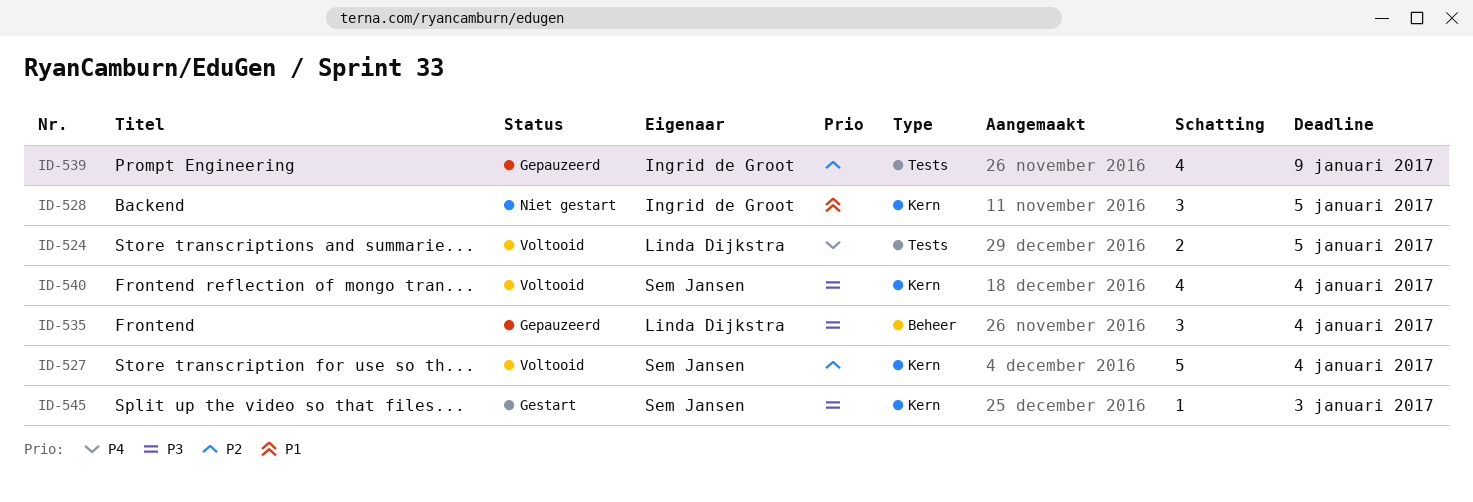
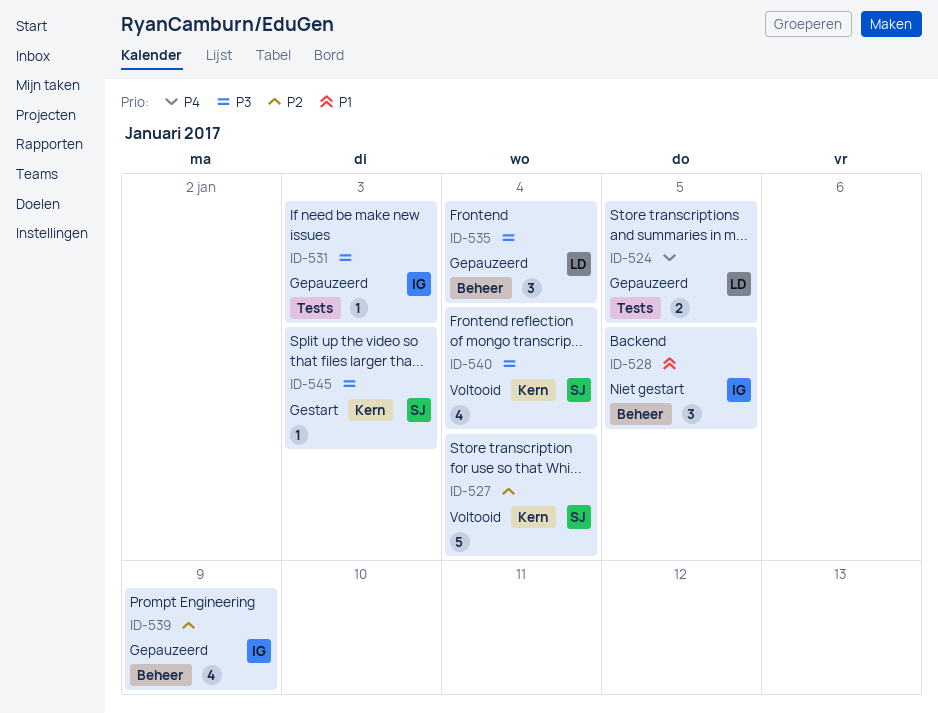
ID-524, status: Voltooid -> Gepauzeerd
ID-528, label: Kern -> Beheer
ID-531: none -> present
ID-539, label: Tests -> Beheer

